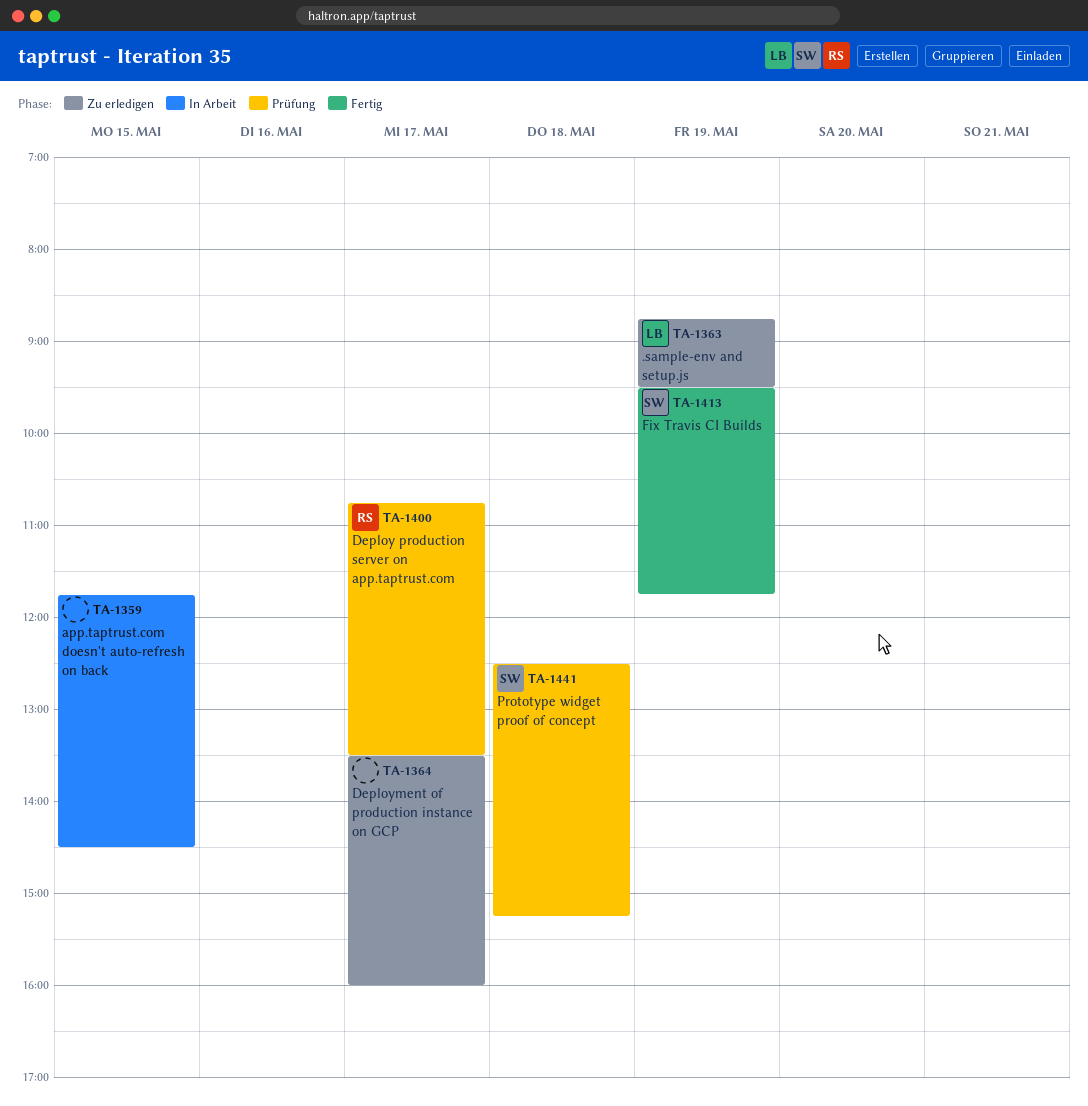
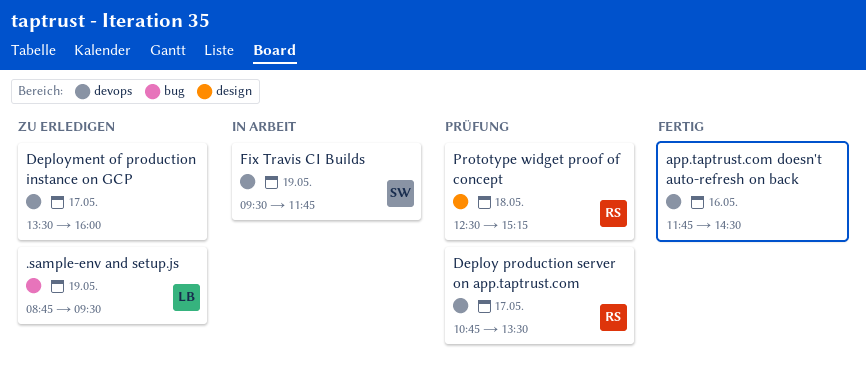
app.taptrust.com doesn't auto-refresh on back, status: In Arbeit -> Fertig
app.taptrust.com doesn't auto-refresh on back, day: May 15 -> May 16
Fix Travis CI Builds, status: Fertig -> In Arbeit
Prototype widget proof of concept, owner: SW -> RS

